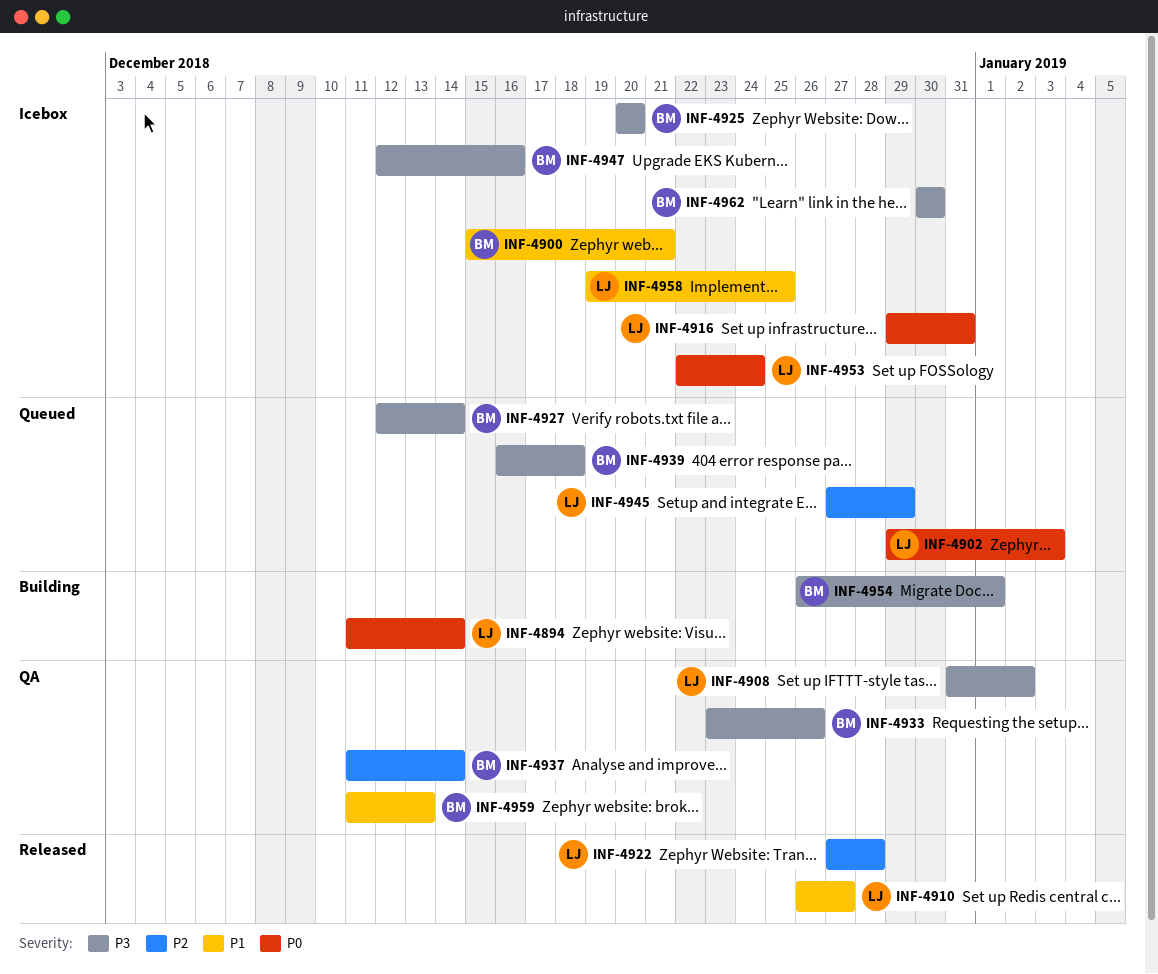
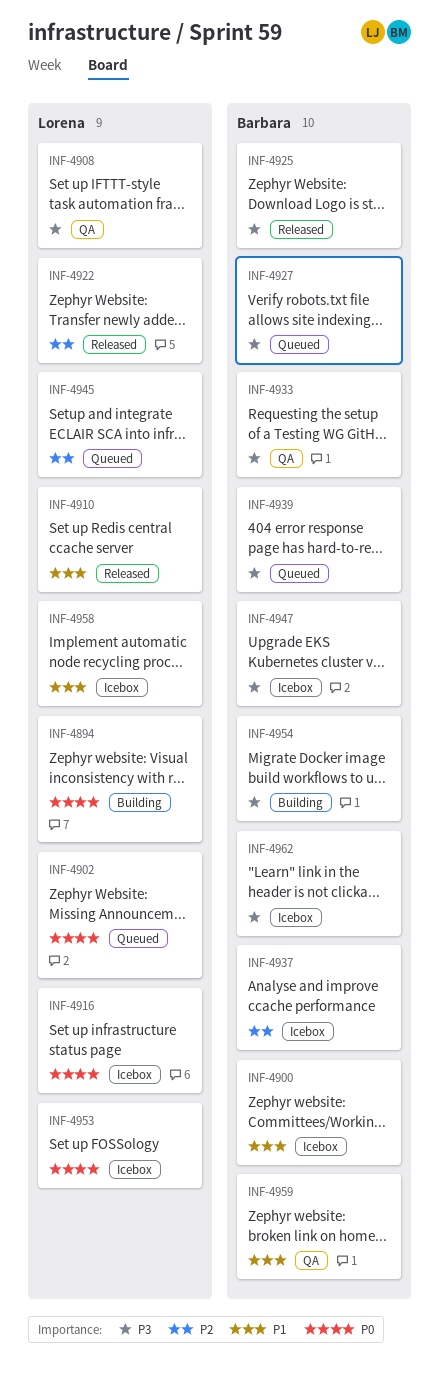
INF-4925, status: Icebox -> Released
INF-4937, status: QA -> Icebox

